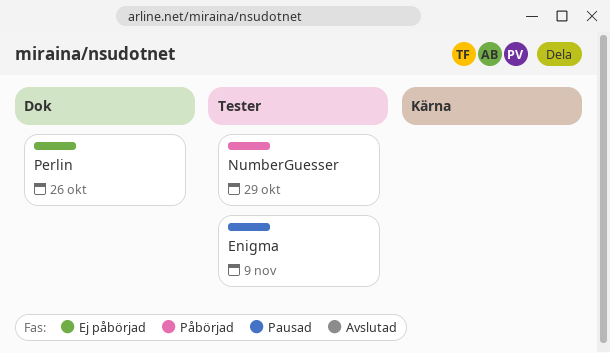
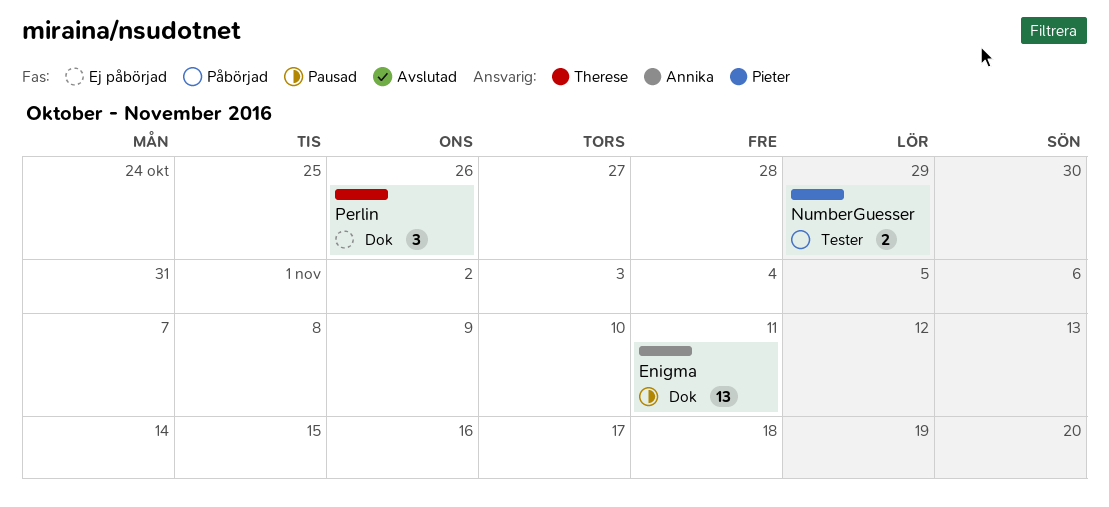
Enigma, label: Tester -> Dok
Enigma, due: Nov 9 -> Nov 11

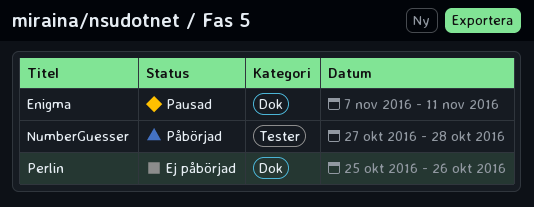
NumberGuesser, due: Oct 29 -> Oct 28

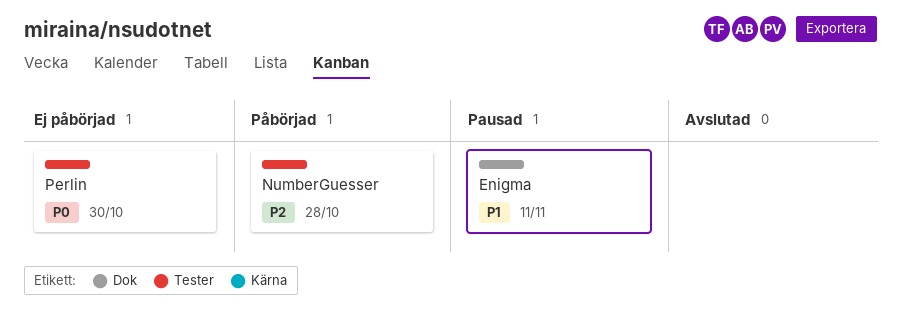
Perlin, label: Dok -> Tester
Perlin, due: Oct 26 -> Oct 30

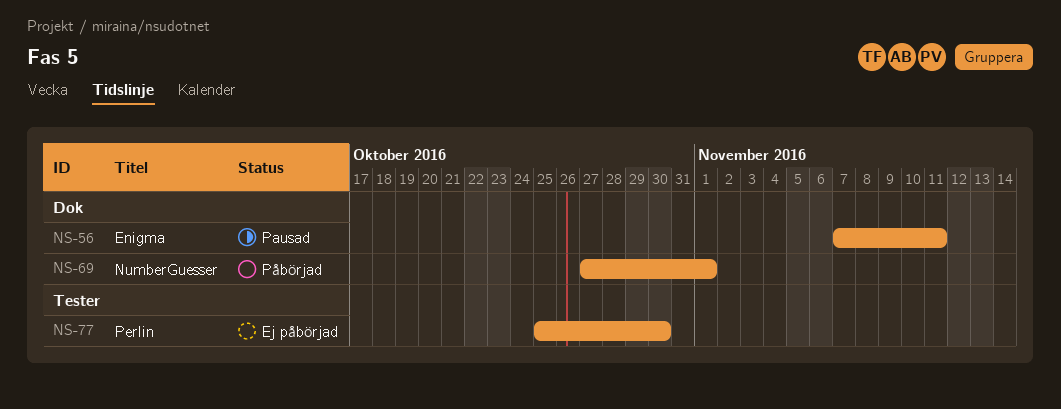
NumberGuesser, label: Tester -> Dok
NumberGuesser, due: Oct 28 -> Nov 1

